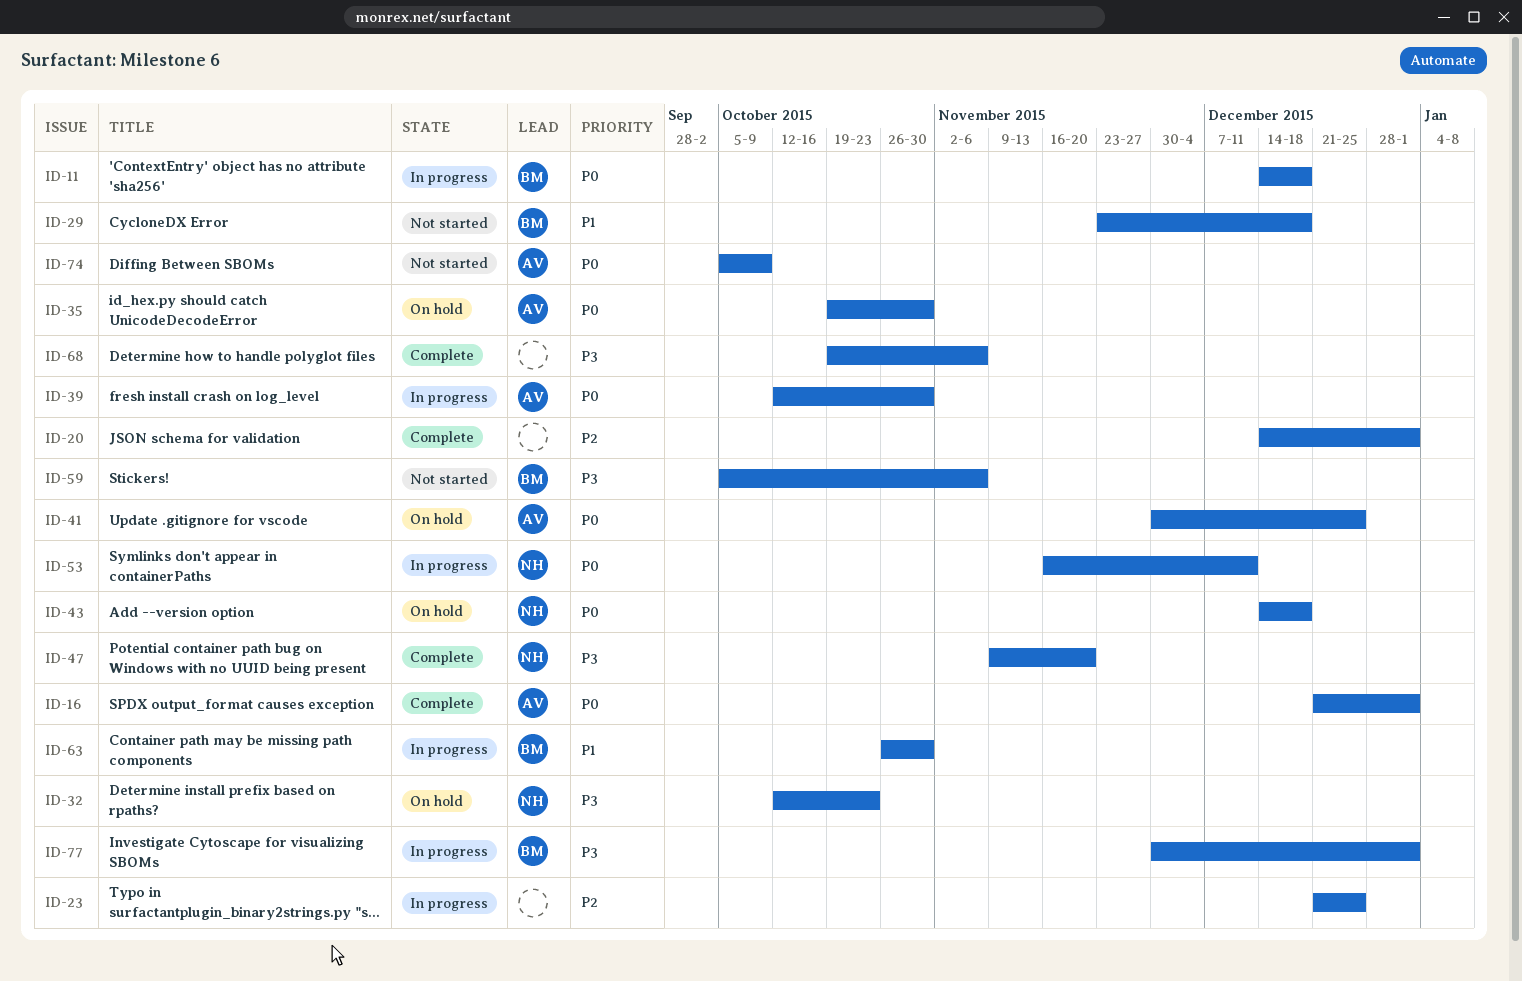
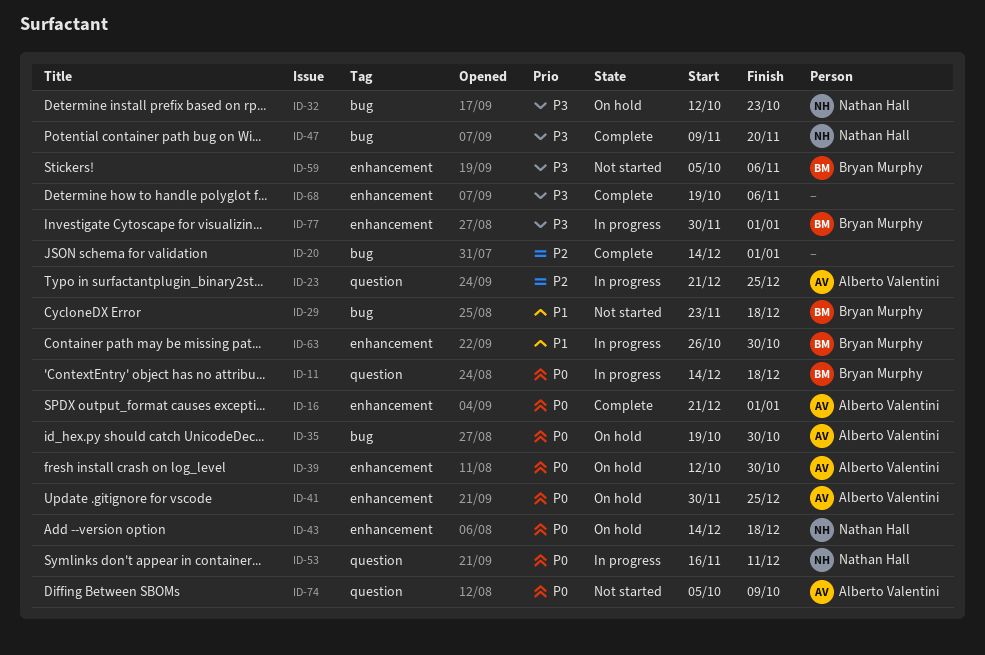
ID-23, owner: none -> Alberto Valentini
ID-39, status: In progress -> On hold

